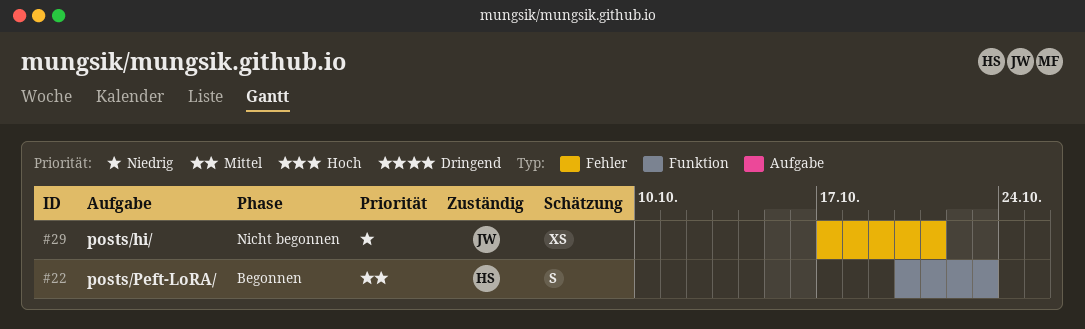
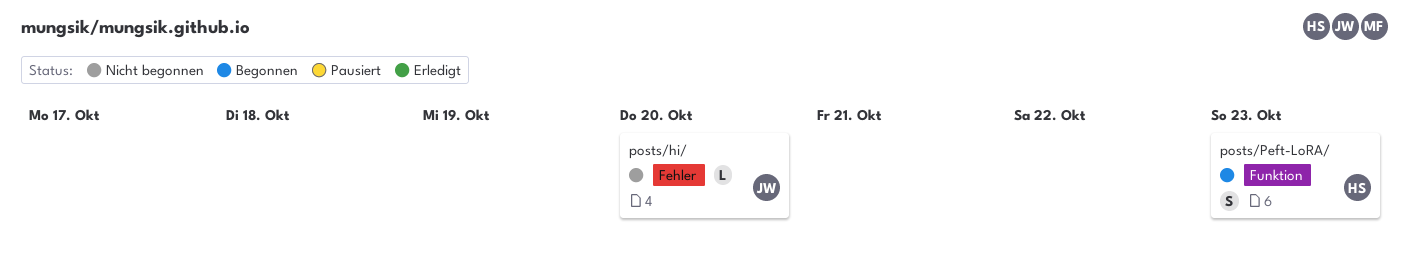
posts/hi/, estimate: XS -> L
posts/hi/, due: Oct 21 -> Oct 20

